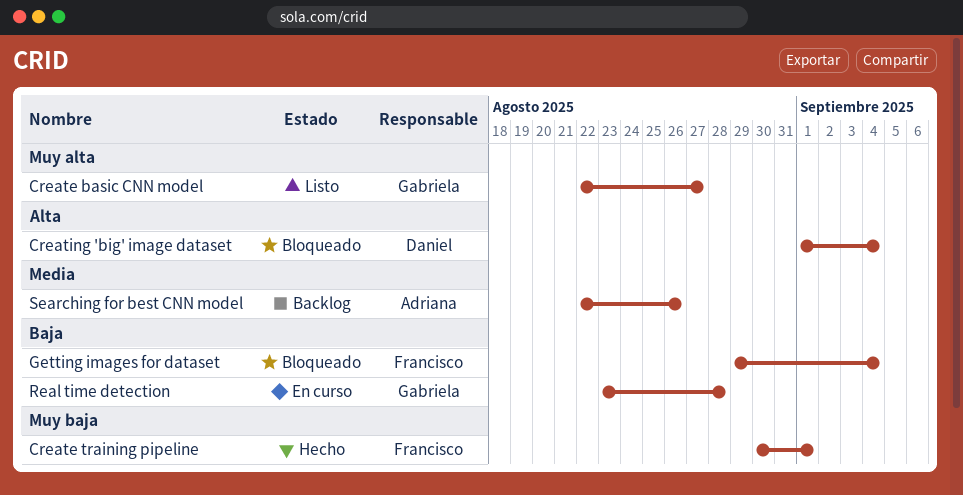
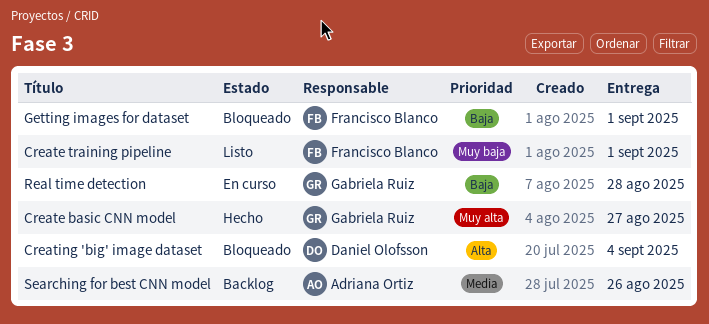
Create basic CNN model, status: Listo -> Hecho
Create training pipeline, status: Hecho -> Listo
Getting images for dataset, due: Sep 4 -> Sep 1

